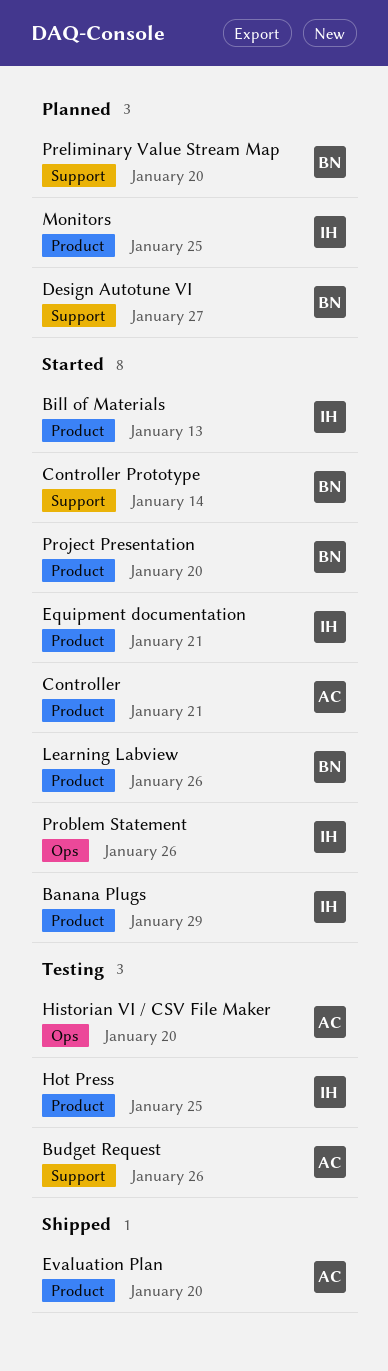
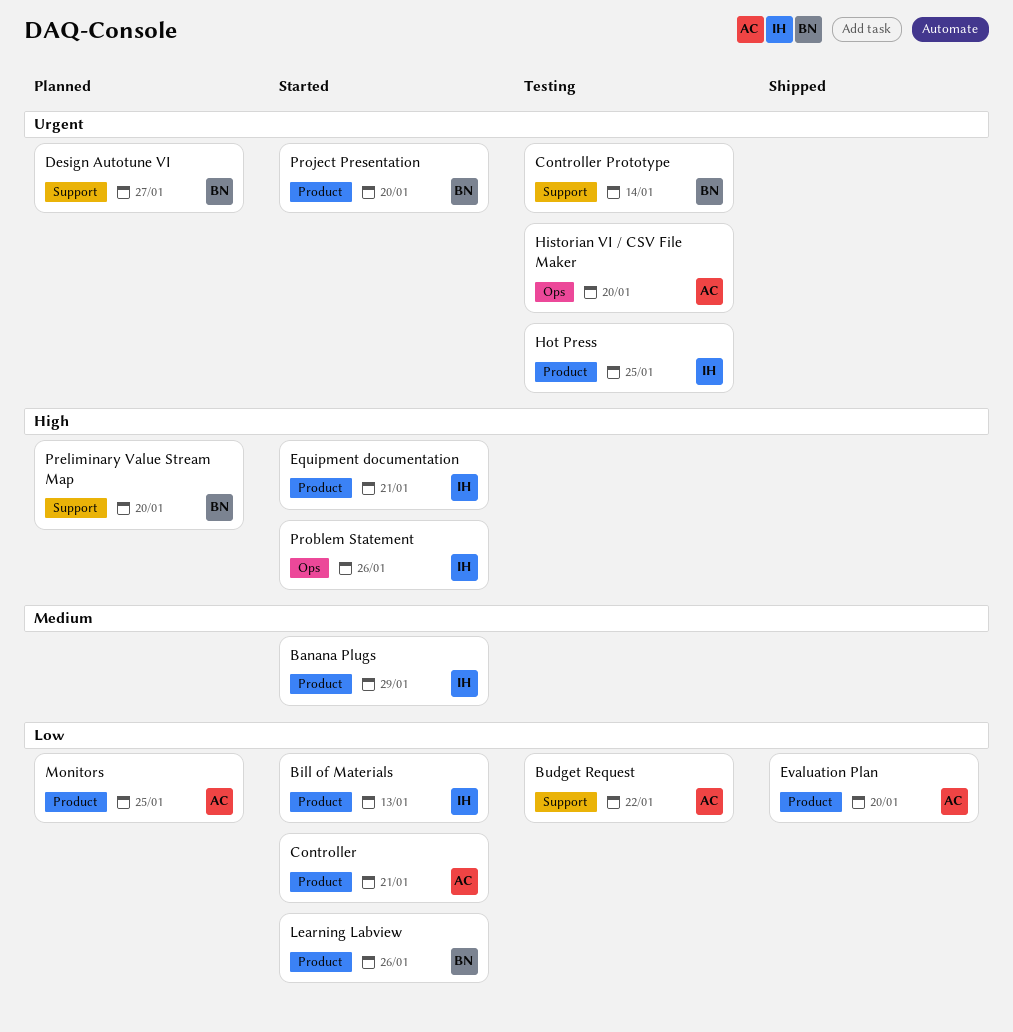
Budget Request, due: Jan 26 -> Jan 22
Controller Prototype, status: Started -> Testing
Monitors, owner: IH -> AC

